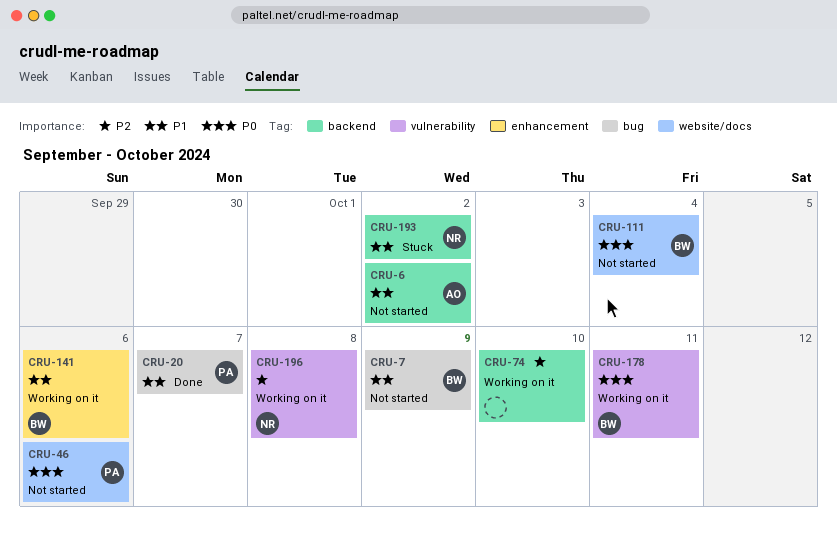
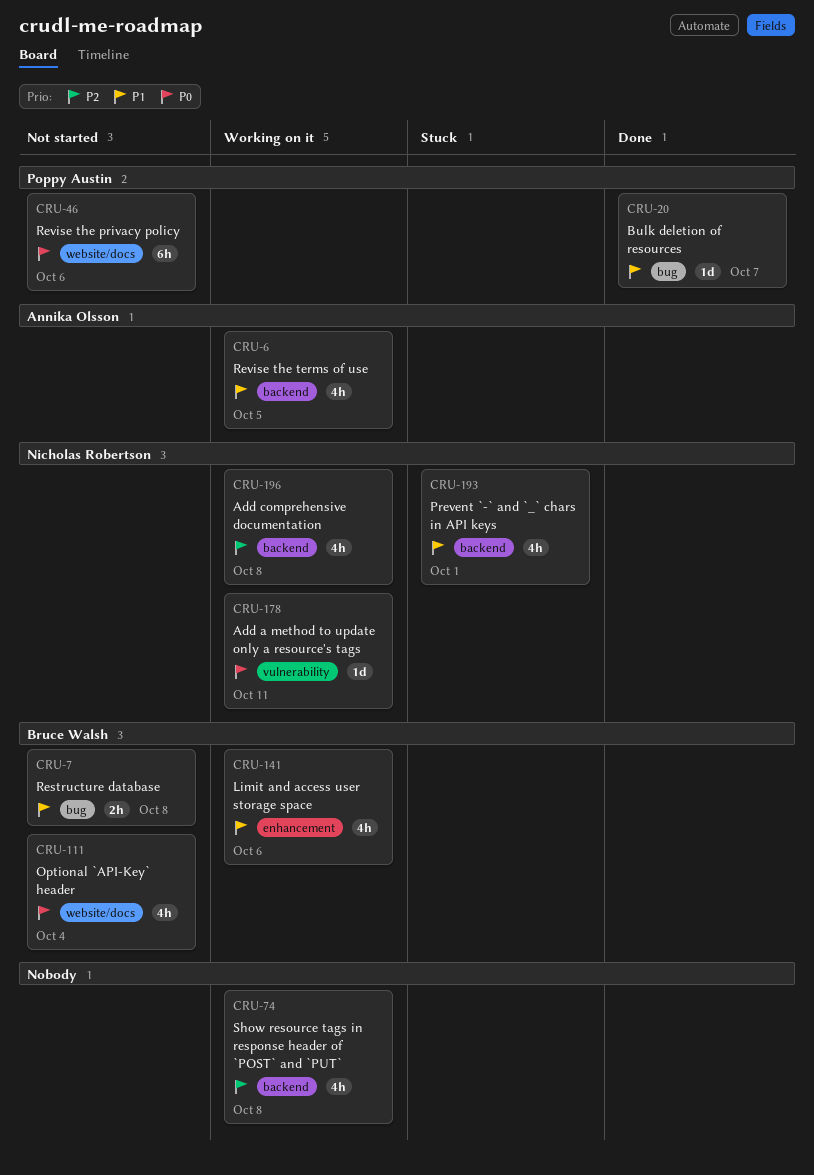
CRU-6, status: Not started -> Working on it
CRU-6, due: Oct 2 -> Oct 5
CRU-7, due: Oct 9 -> Oct 8
CRU-74, due: Oct 10 -> Oct 8
CRU-178, owner: Bruce Walsh -> Nicholas Robertson
CRU-193, due: Oct 2 -> Oct 1
CRU-196, label: vulnerability -> backend

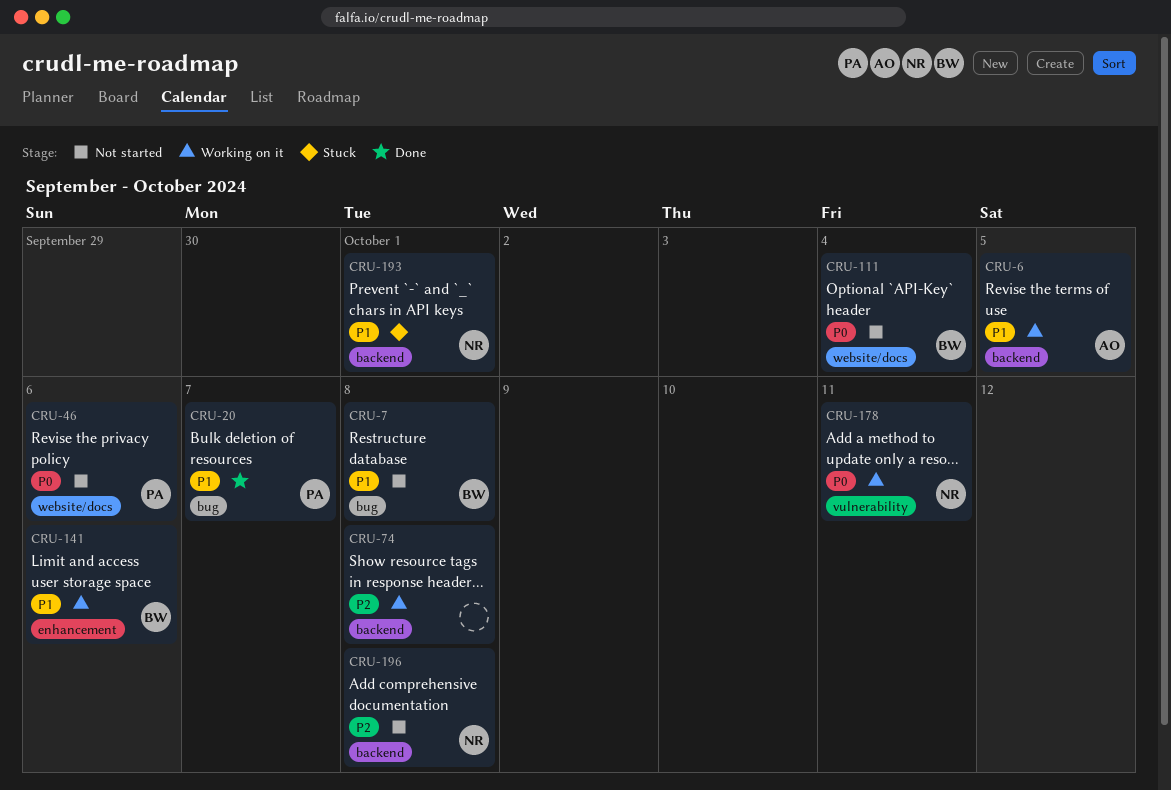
CRU-196, status: Working on it -> Not started

